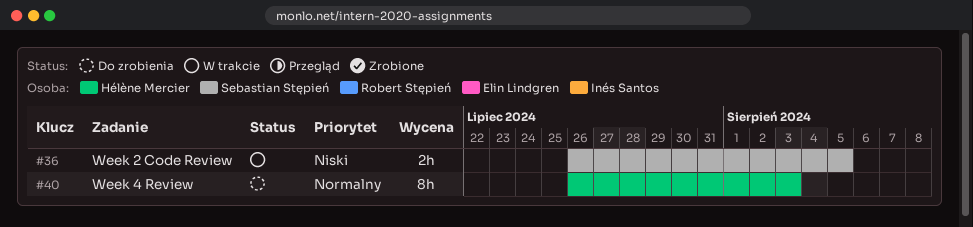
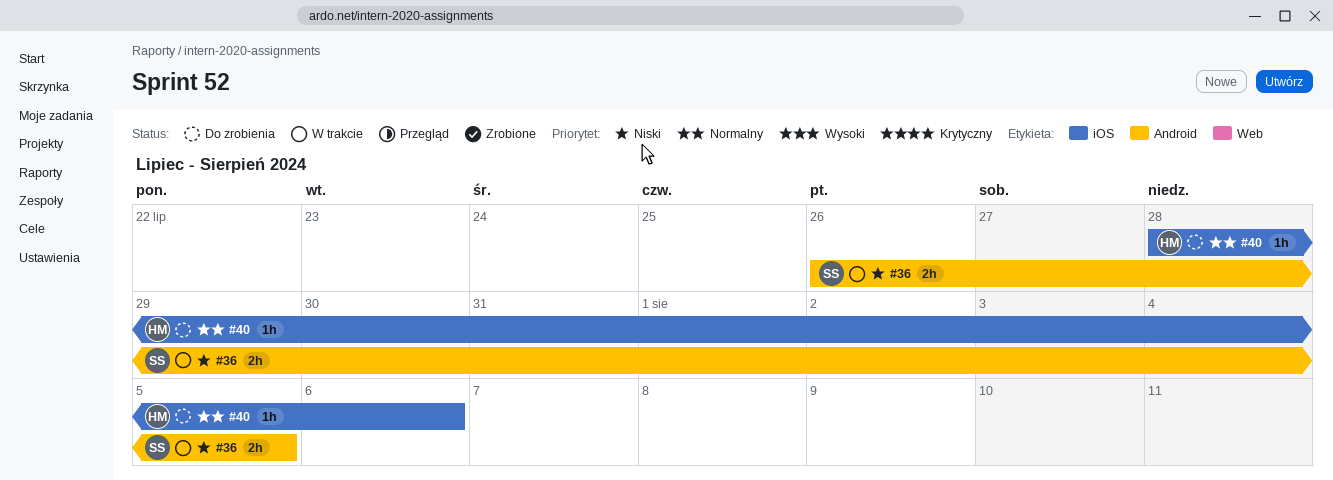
#40, estimate: 8h -> 1h
#40, start: Jul 26 -> Jul 28
#40, due: Aug 3 -> Aug 6

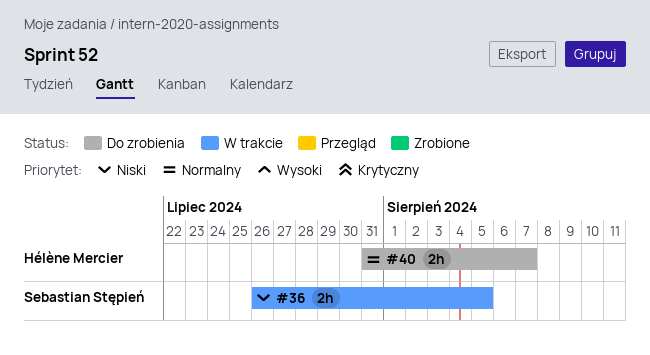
#40, estimate: 1h -> 2h
#40, start: Jul 28 -> Jul 31
#40, due: Aug 6 -> Aug 7

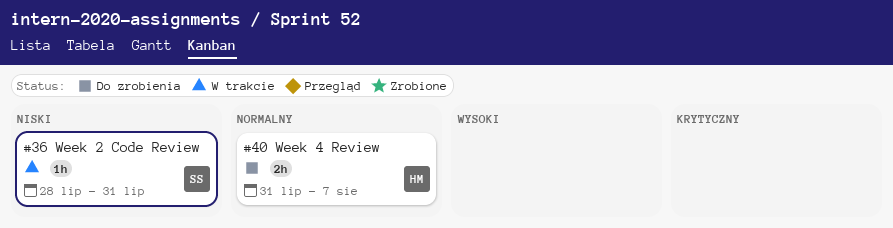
#36, estimate: 2h -> 1h
#36, start: Jul 26 -> Jul 28
#36, due: Aug 5 -> Jul 31

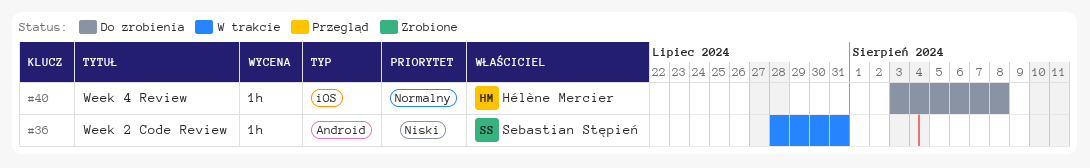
#40, estimate: 2h -> 1h
#40, start: Jul 31 -> Aug 3
#40, due: Aug 7 -> Aug 8

